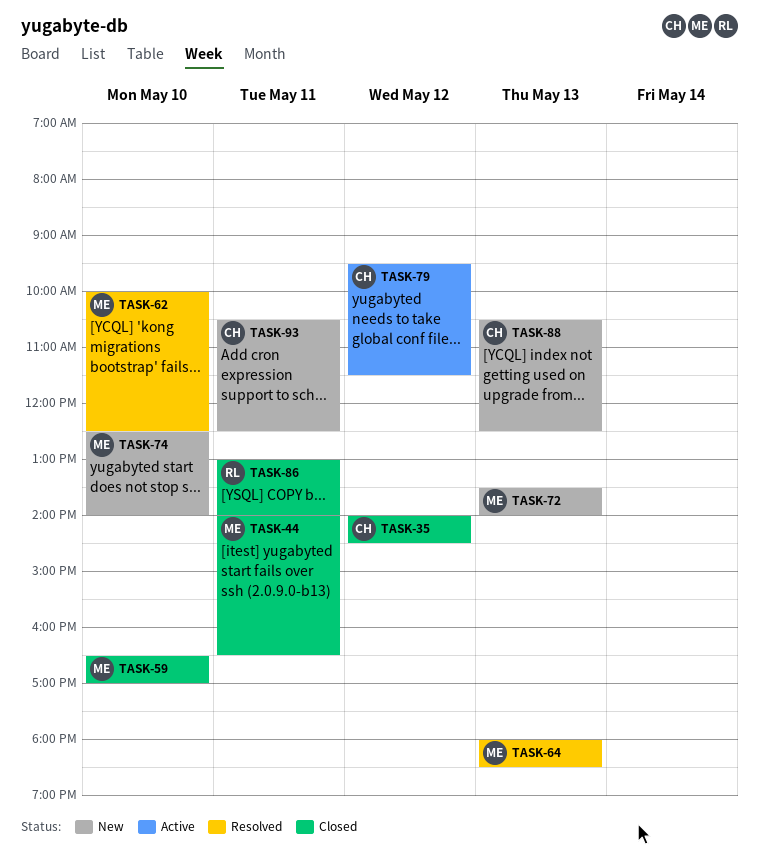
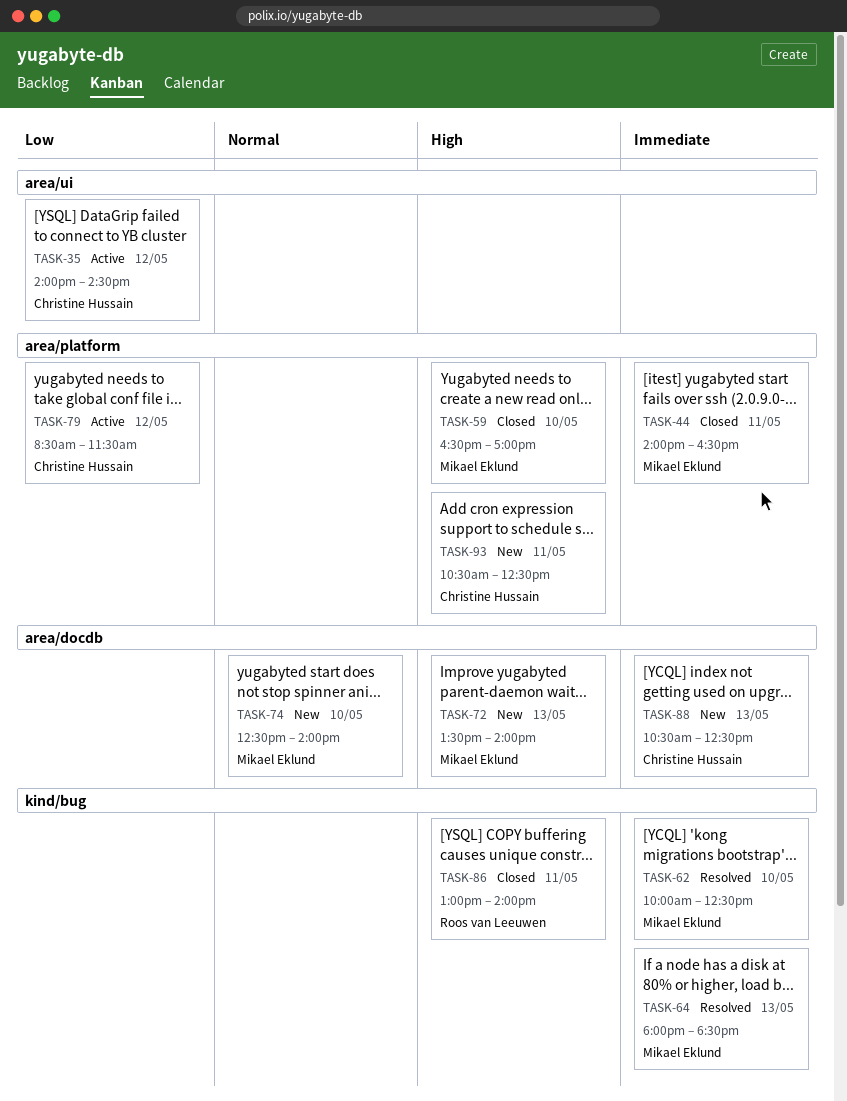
TASK-35, status: Closed -> Active
TASK-79, begins: 09:30 -> 08:30

